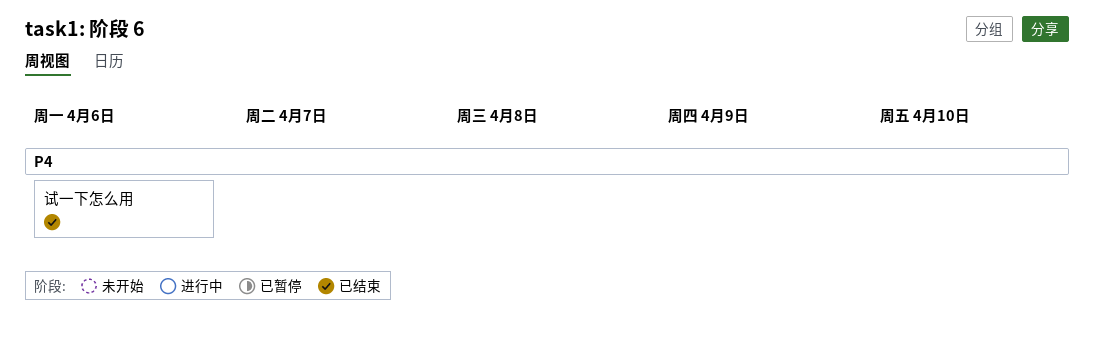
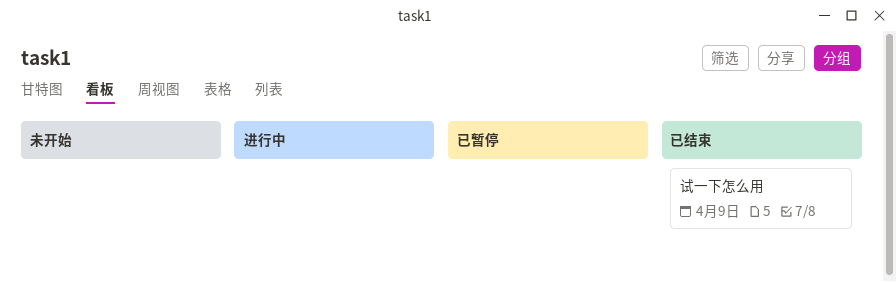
试一下怎么用, due: Apr 6 -> Apr 9

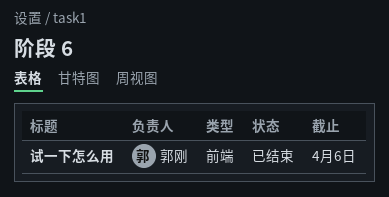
试一下怎么用, due: Apr 9 -> Apr 6

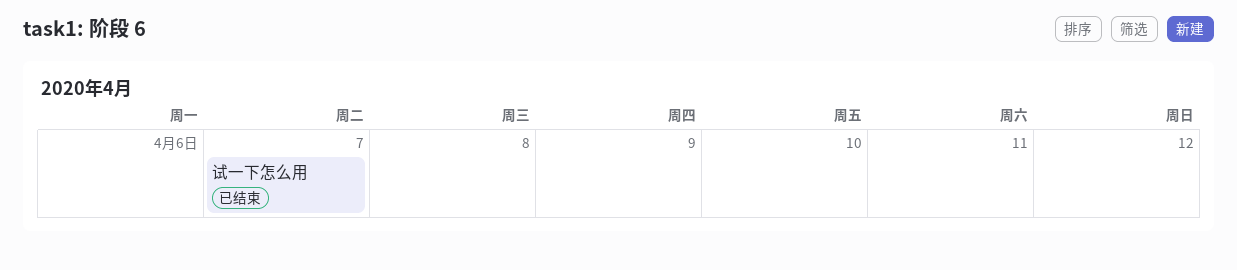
试一下怎么用, due: Apr 6 -> Apr 7

